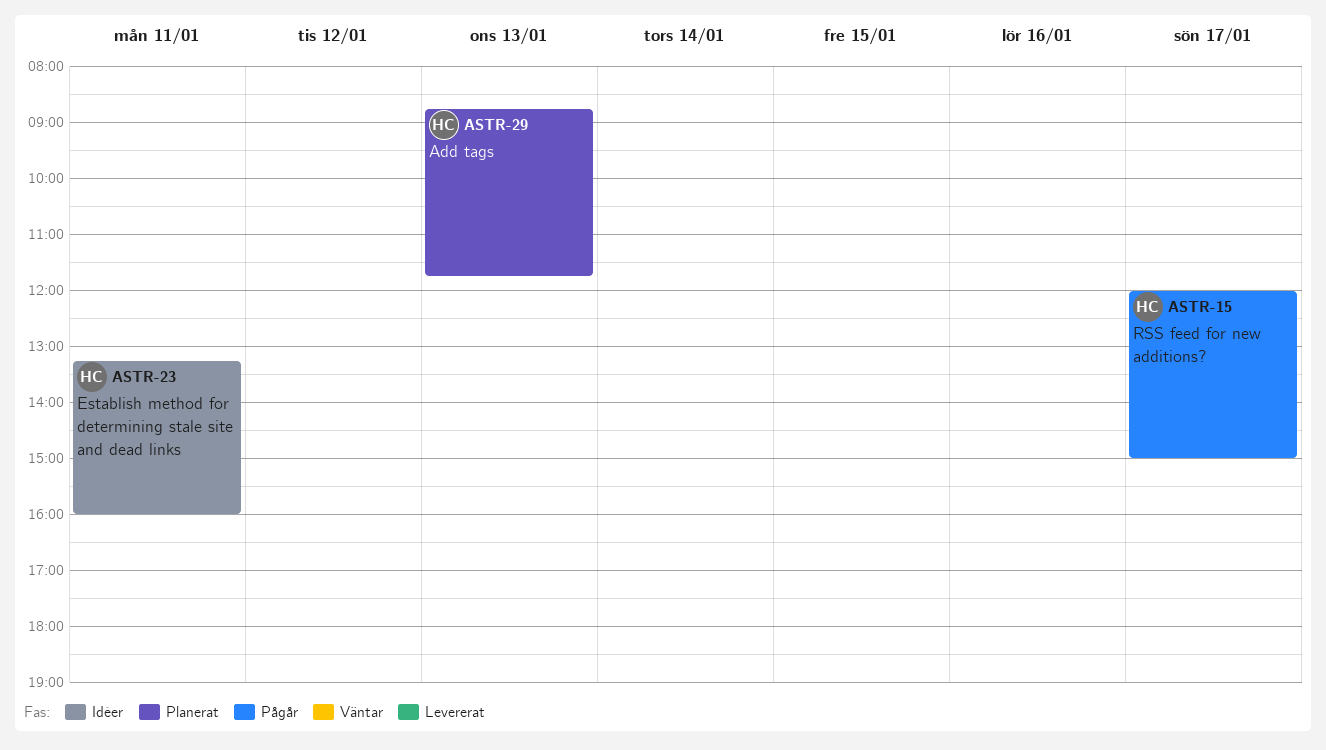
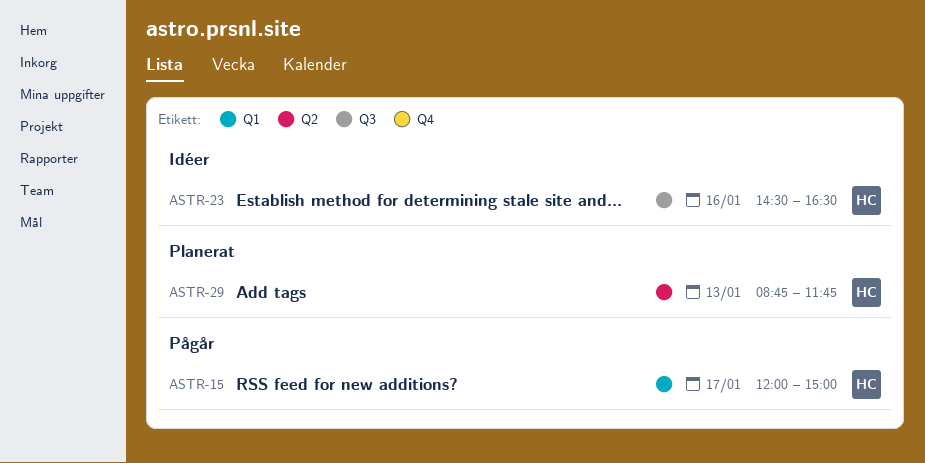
ASTR-23, day: Jan 11 -> Jan 16
ASTR-23, begins: 13:15 -> 14:30
ASTR-23, ends: 16:00 -> 16:30

